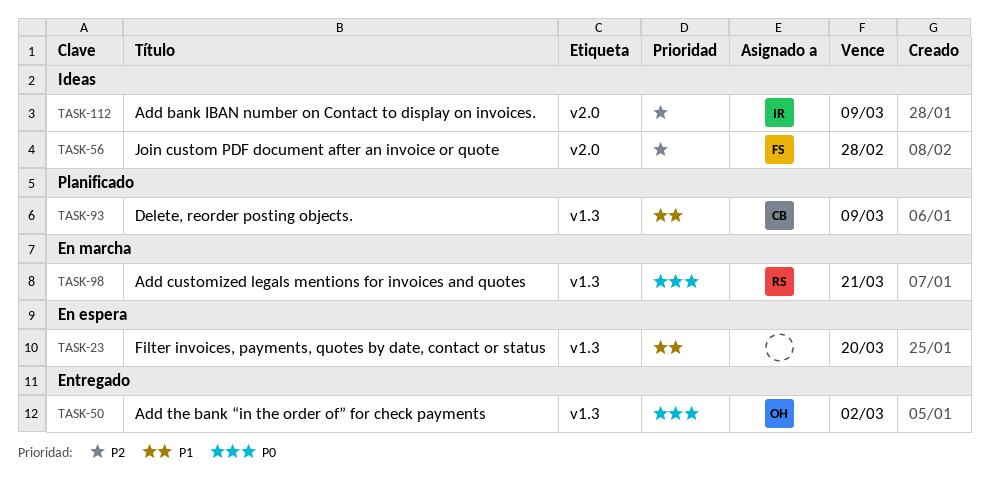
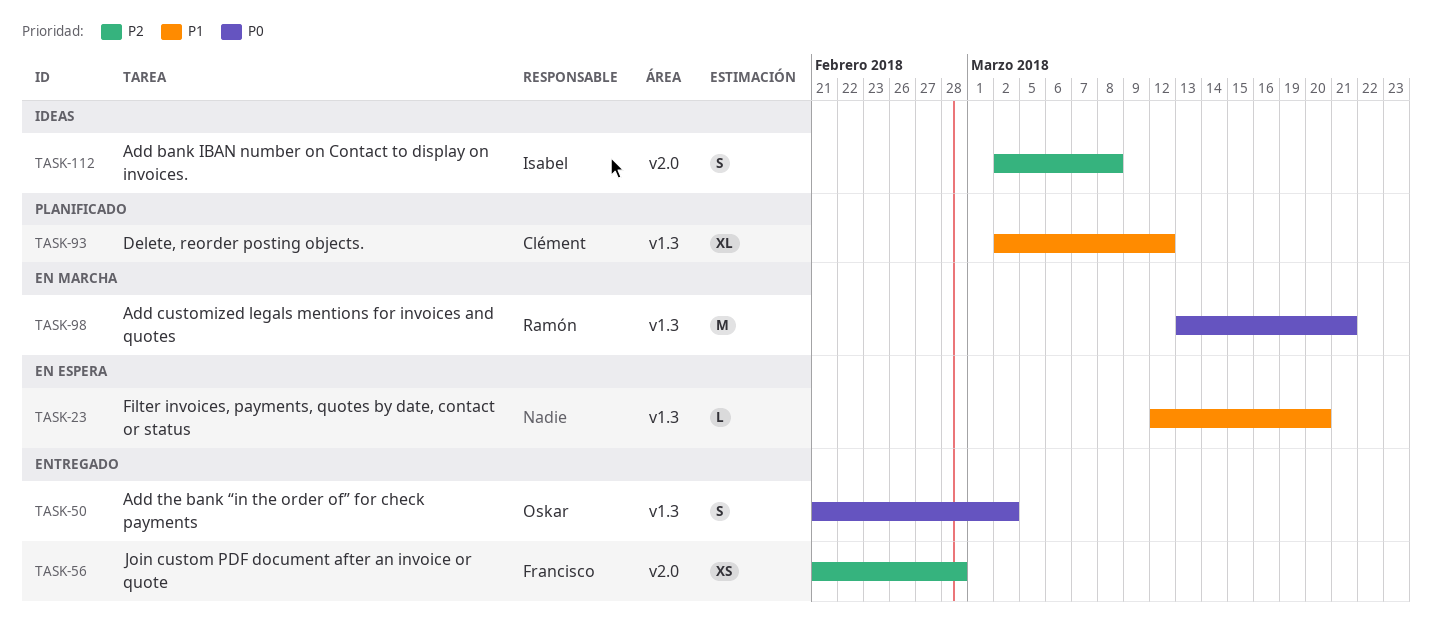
TASK-56, status: Ideas -> Entregado
TASK-93, due: Mar 9 -> Mar 12
TASK-112, due: Mar 9 -> Mar 8

